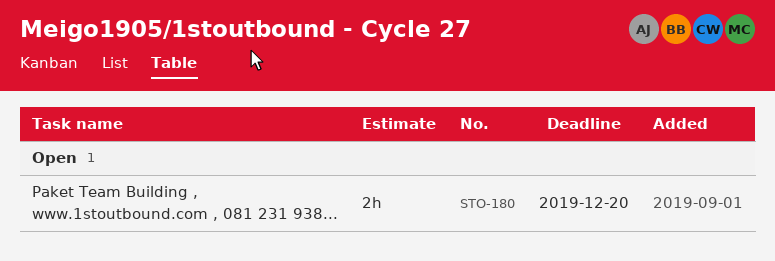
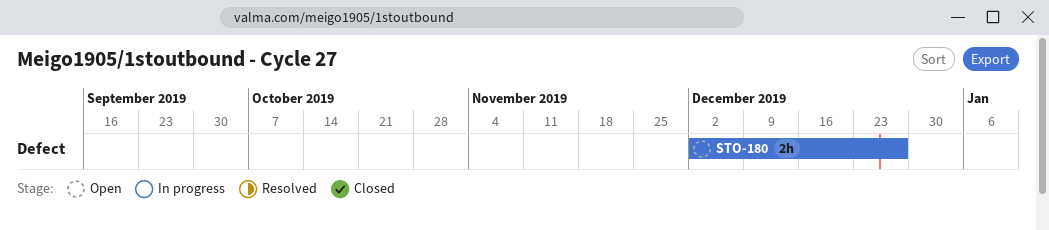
STO-180, due: Dec 20 -> Dec 27

